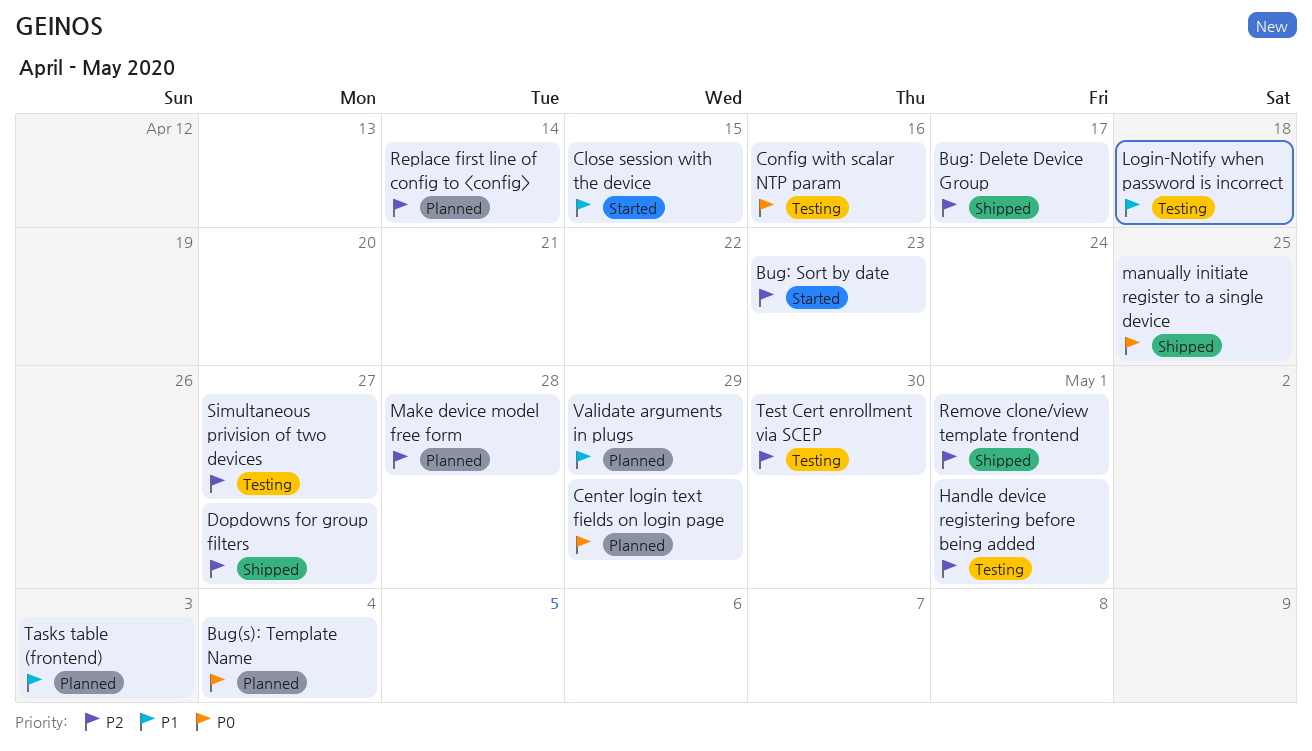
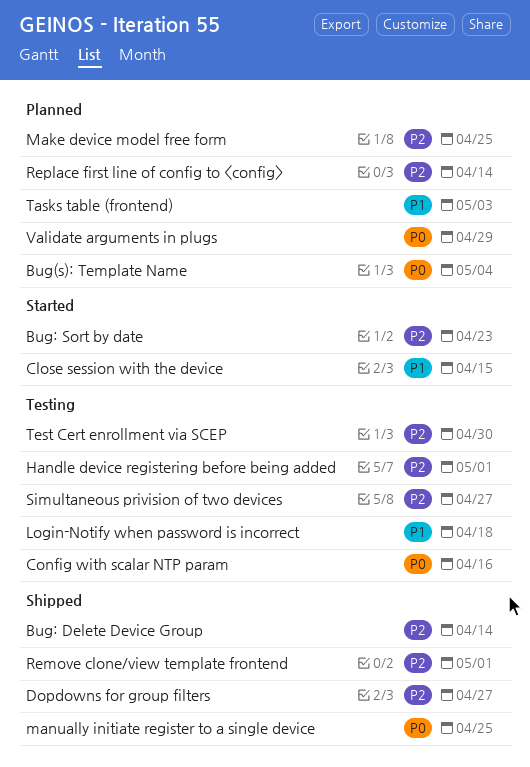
Bug: Delete Device Group, due: Apr 17 -> Apr 14
Center login text fields on login page: present -> none
Make device model free form, due: Apr 28 -> Apr 25
Validate arguments in plugs, priority: P1 -> P0

